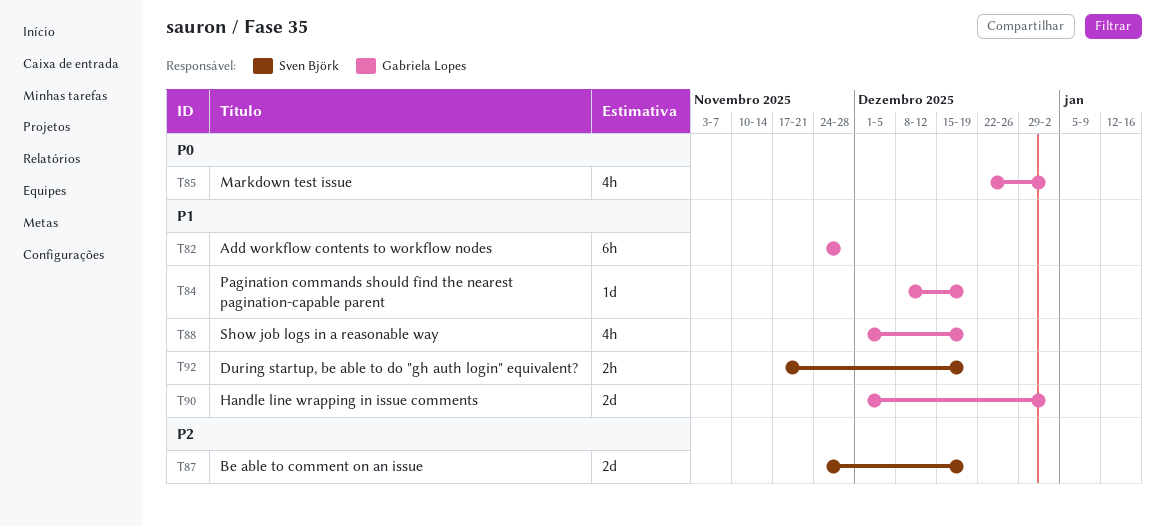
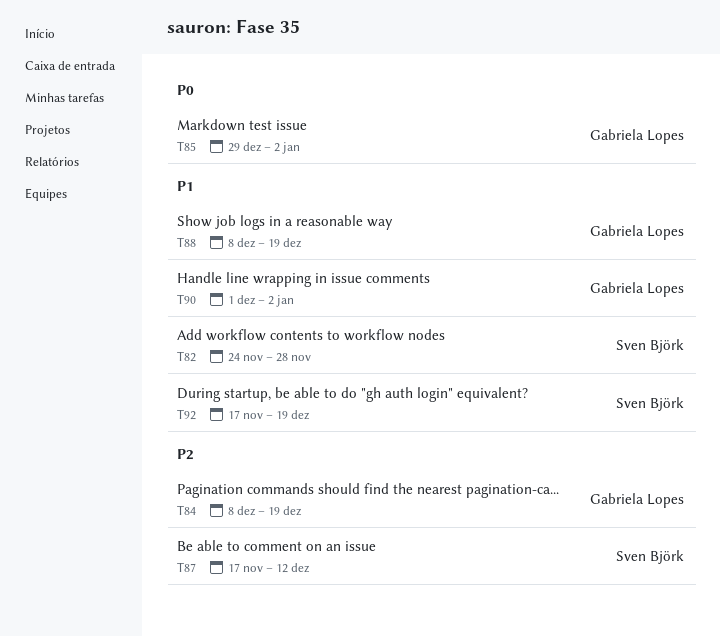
T82, owner: Gabriela Lopes -> Sven Björk
T84, priority: P1 -> P2
T85, start: Dec 22 -> Dec 29
T87, start: Nov 24 -> Nov 17
T87, due: Dec 19 -> Dec 12
T88, start: Dec 1 -> Dec 8

